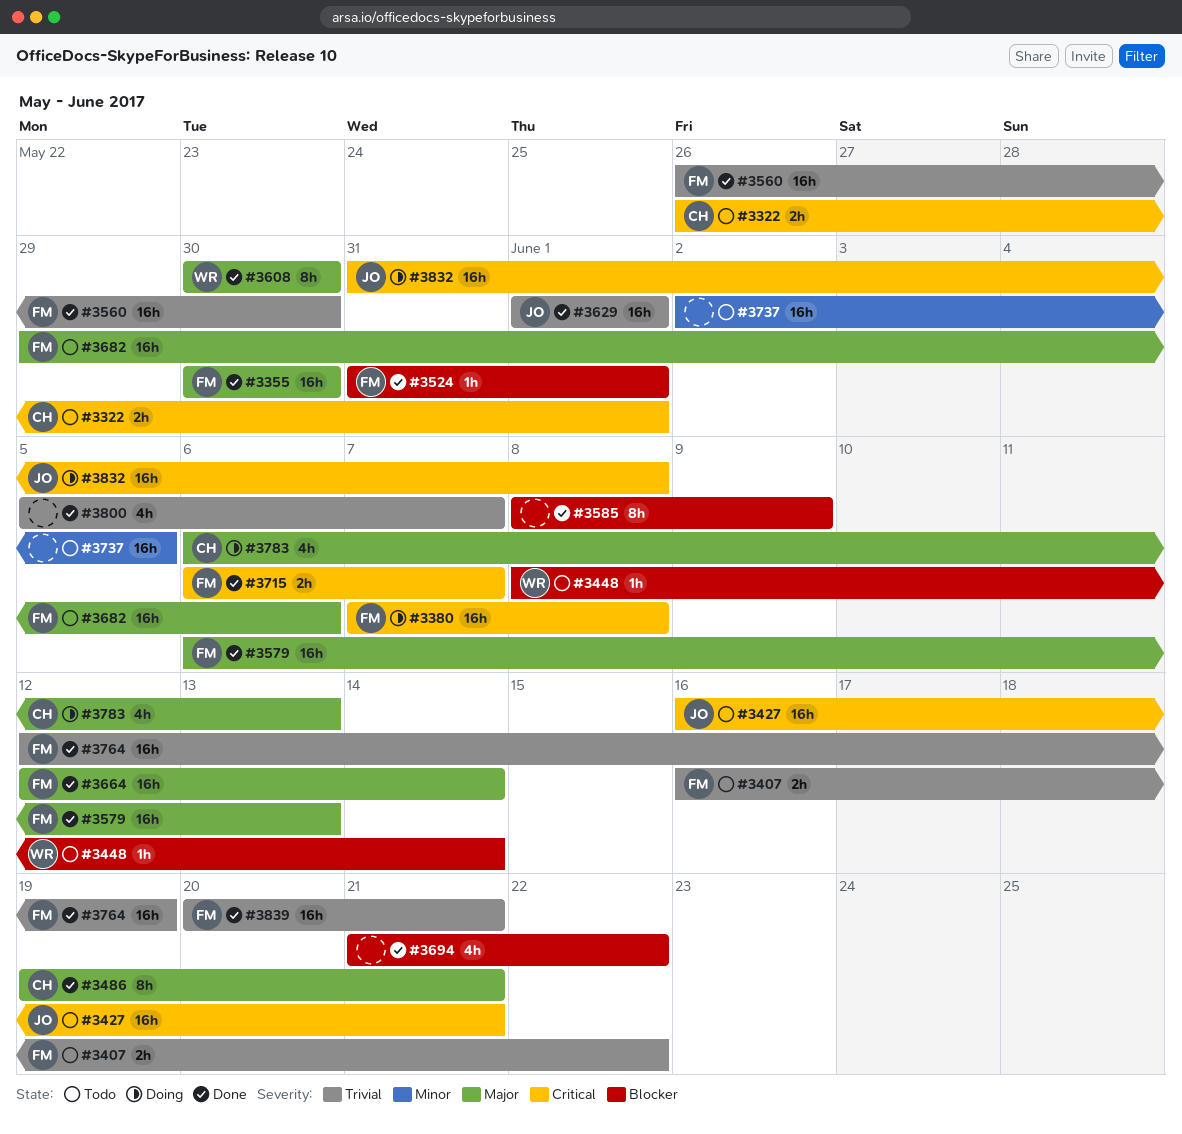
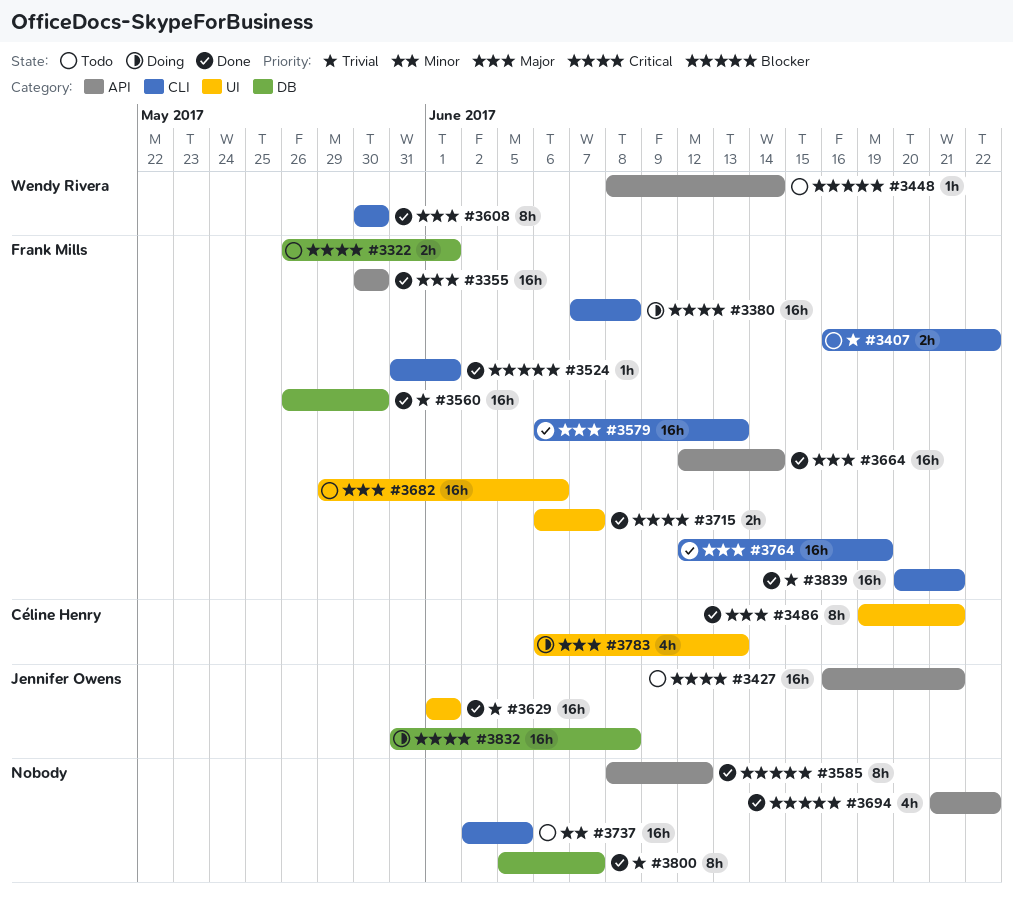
#3322, owner: Céline Henry -> Frank Mills
#3585, due: Jun 9 -> Jun 12
#3764, priority: Trivial -> Major
#3800, estimate: 4h -> 8h

